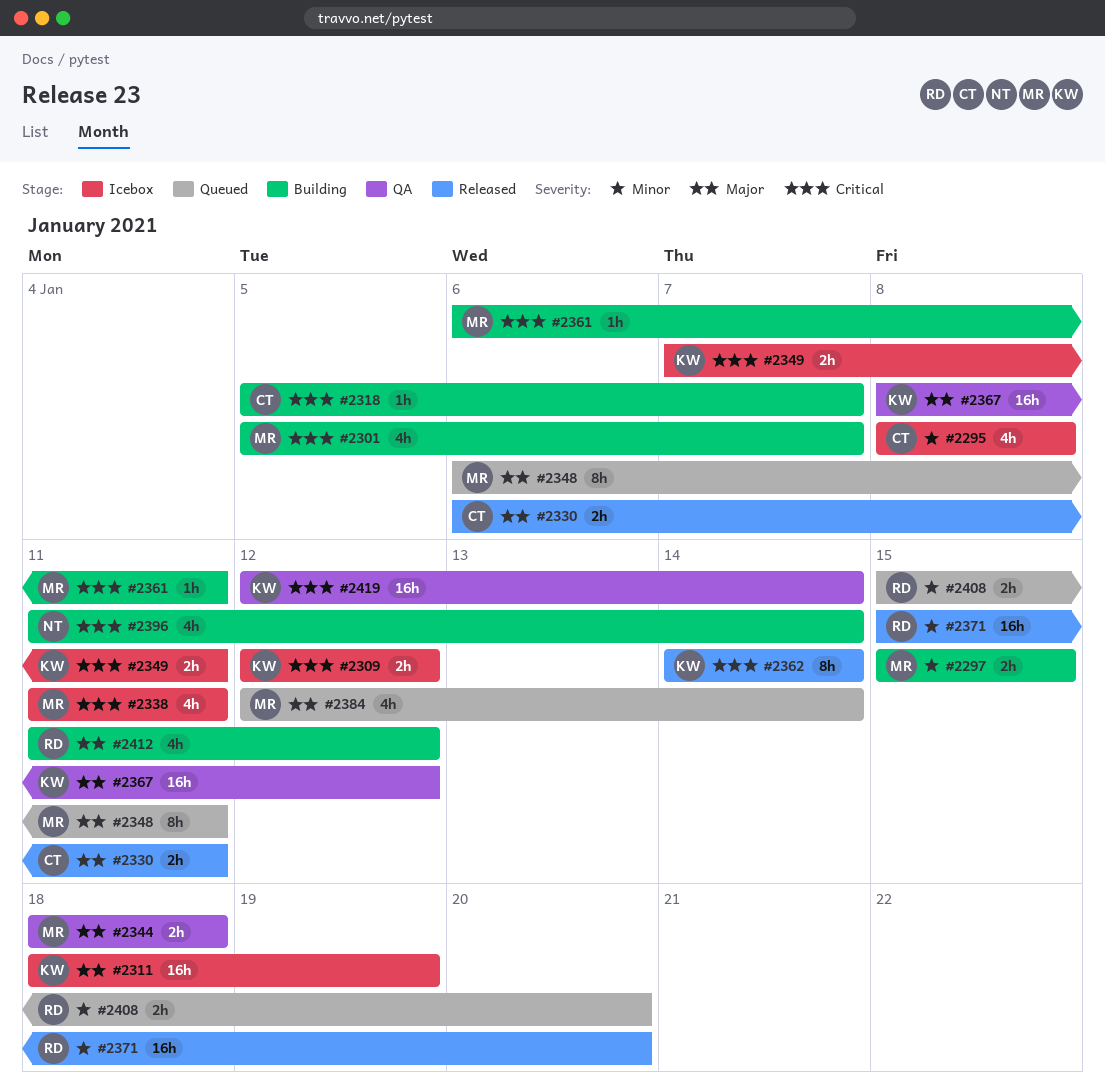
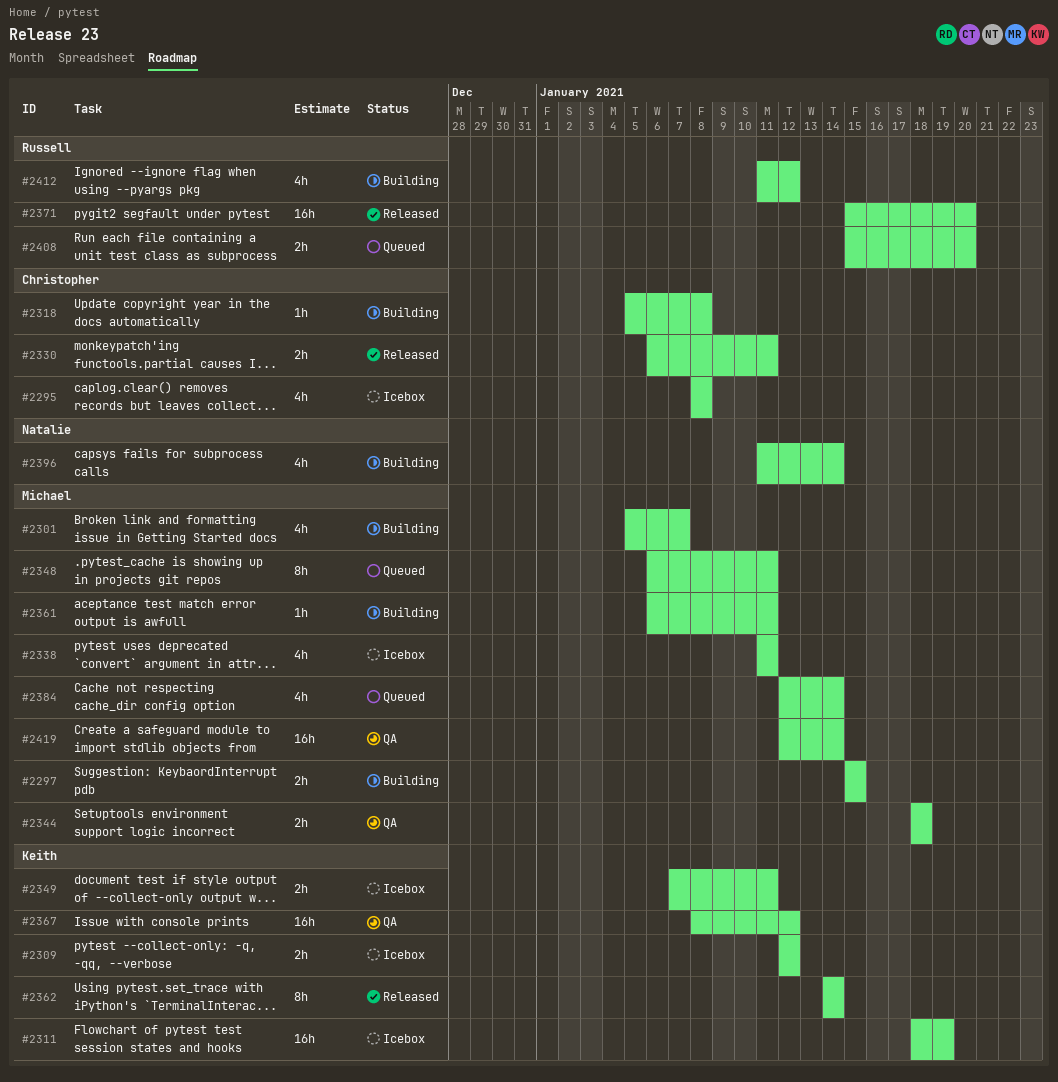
#2318, due: Jan 7 -> Jan 8
#2419, owner: Keith -> Michael

